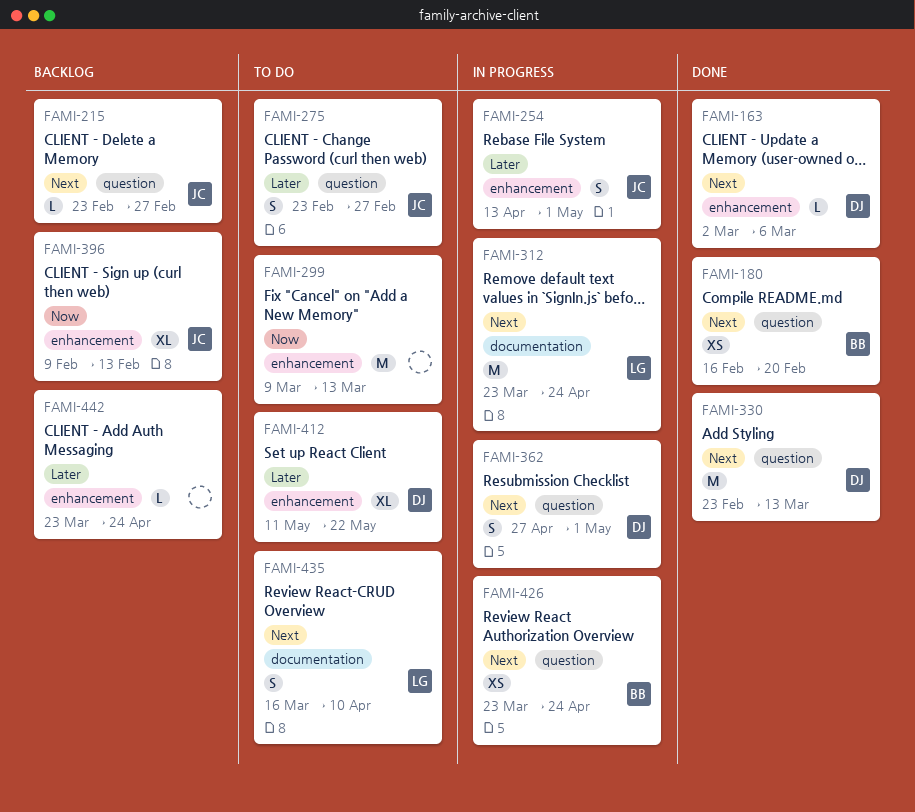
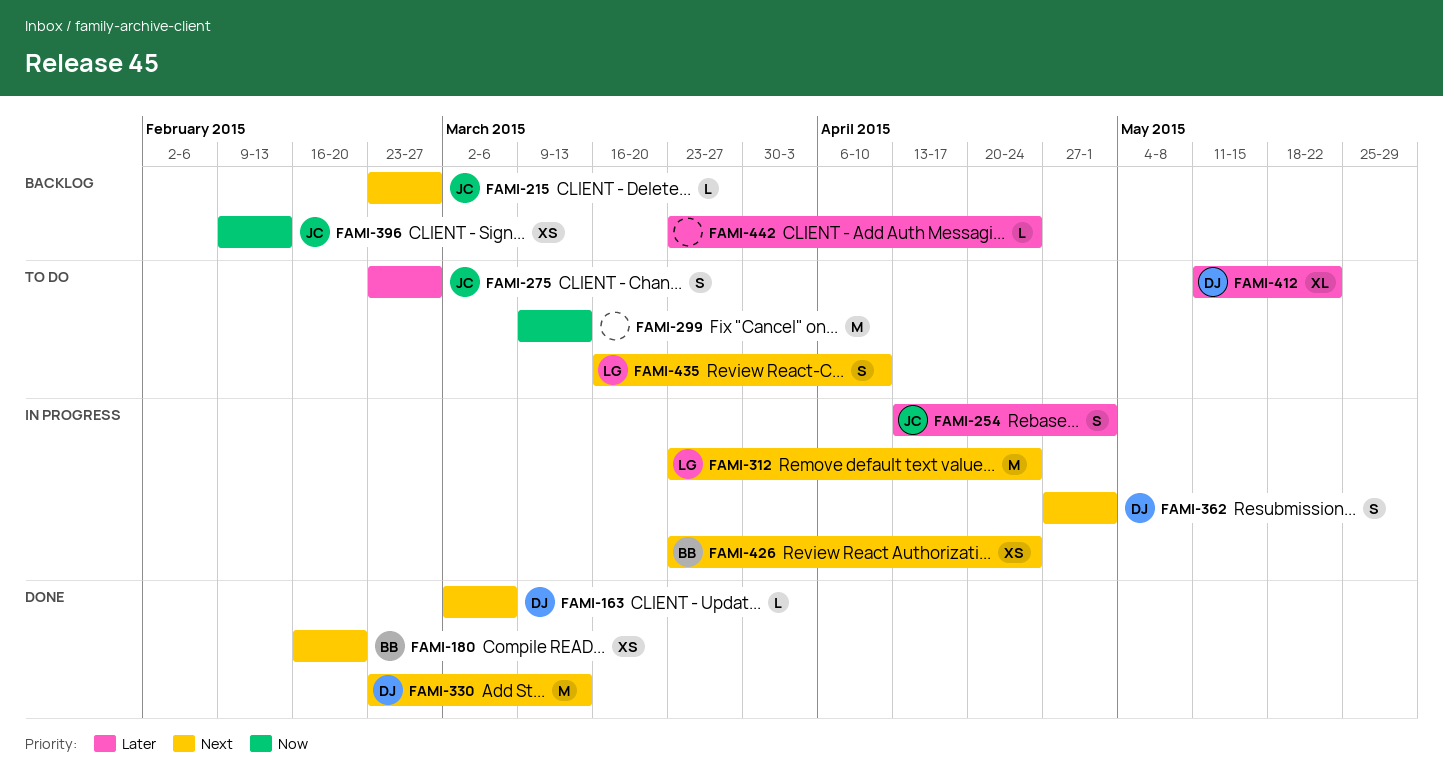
FAMI-396, estimate: XL -> XS

